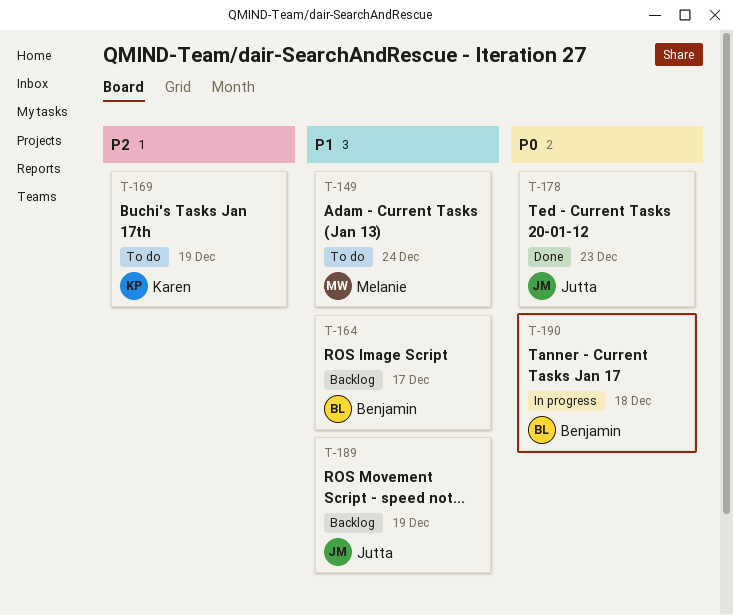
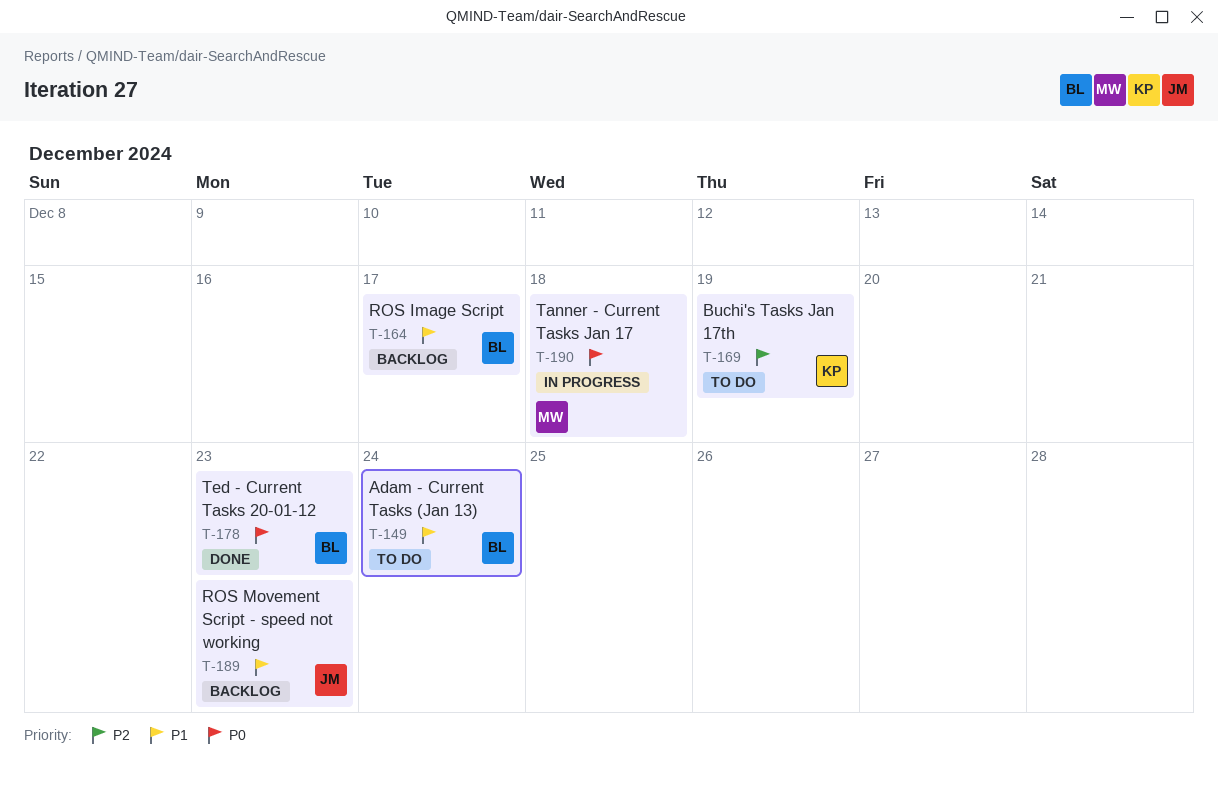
T-149, owner: Melanie -> Benjamin
T-178, owner: Jutta -> Benjamin
T-189, due: Dec 19 -> Dec 23
T-190, owner: Benjamin -> Melanie

